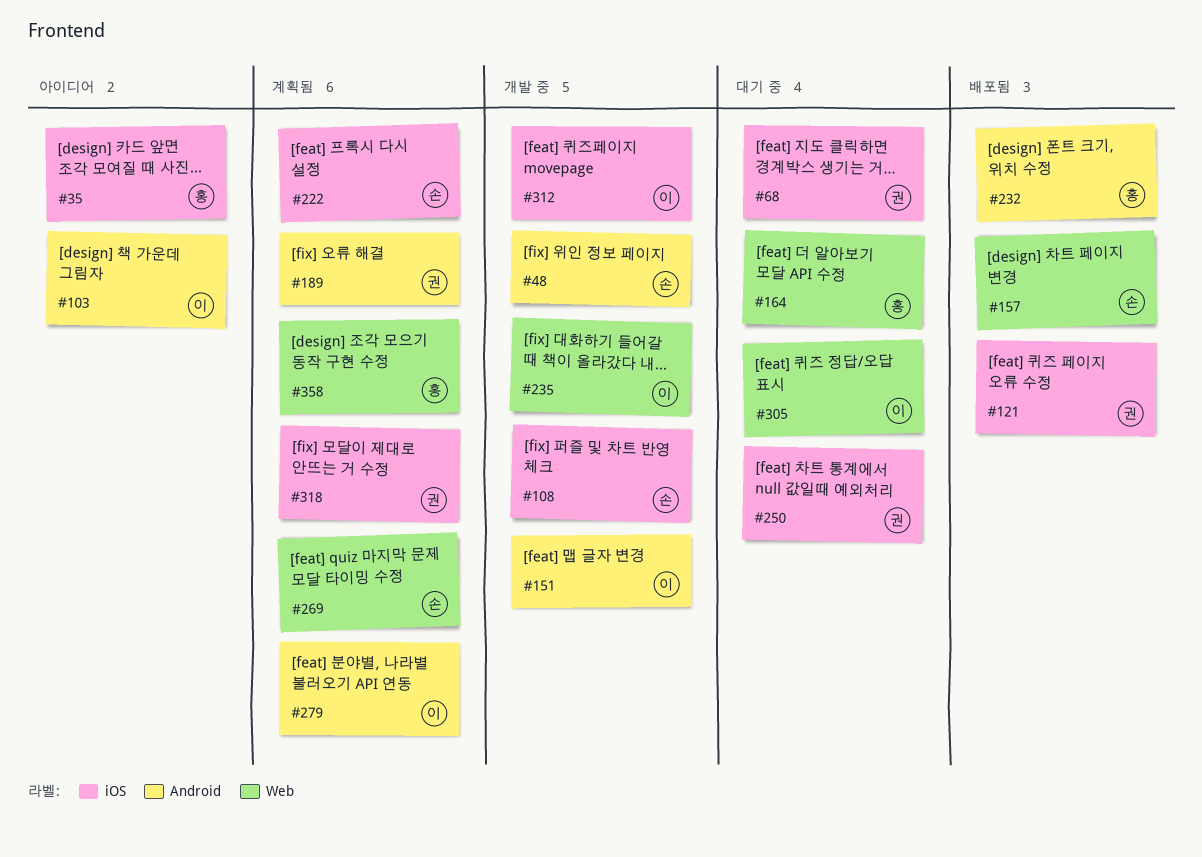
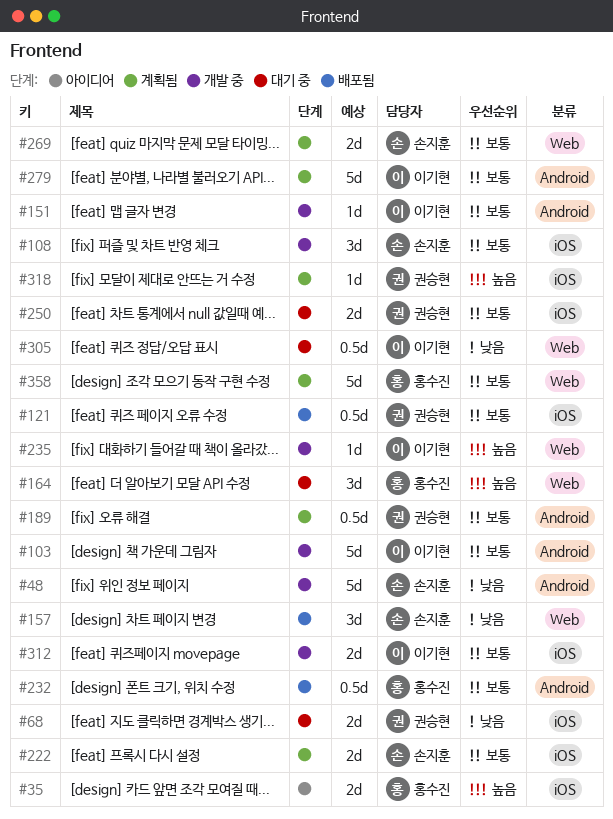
#103, status: 아이디어 -> 개발 중

